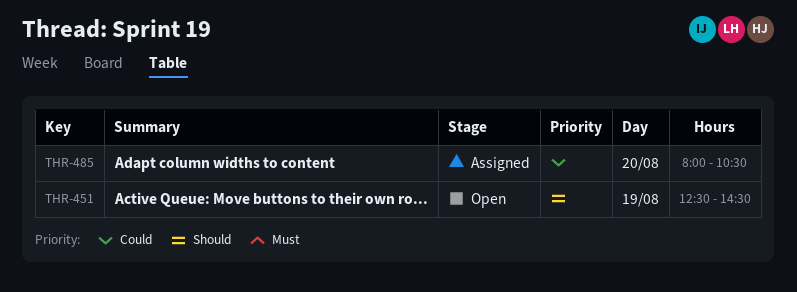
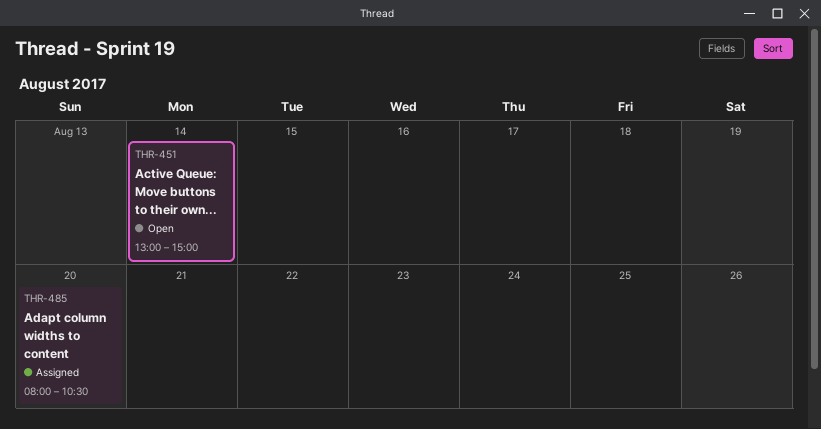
THR-451, day: Aug 19 -> Aug 14
THR-451, begins: 12:30 -> 13:00
THR-451, ends: 14:30 -> 15:00

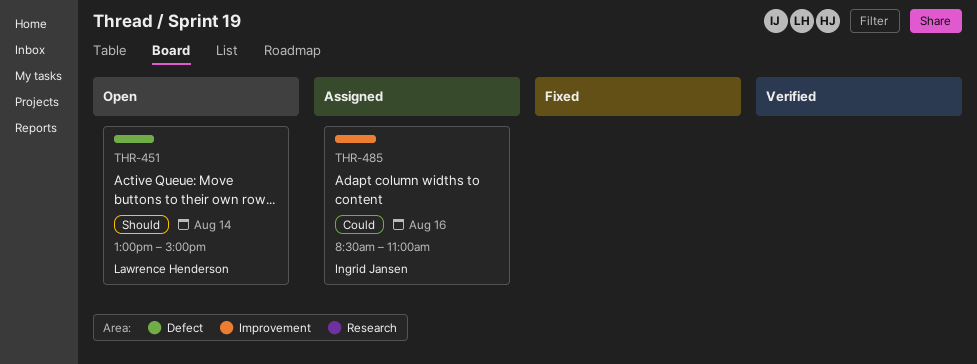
THR-485, day: Aug 20 -> Aug 16
THR-485, begins: 08:00 -> 08:30
THR-485, ends: 10:30 -> 11:00

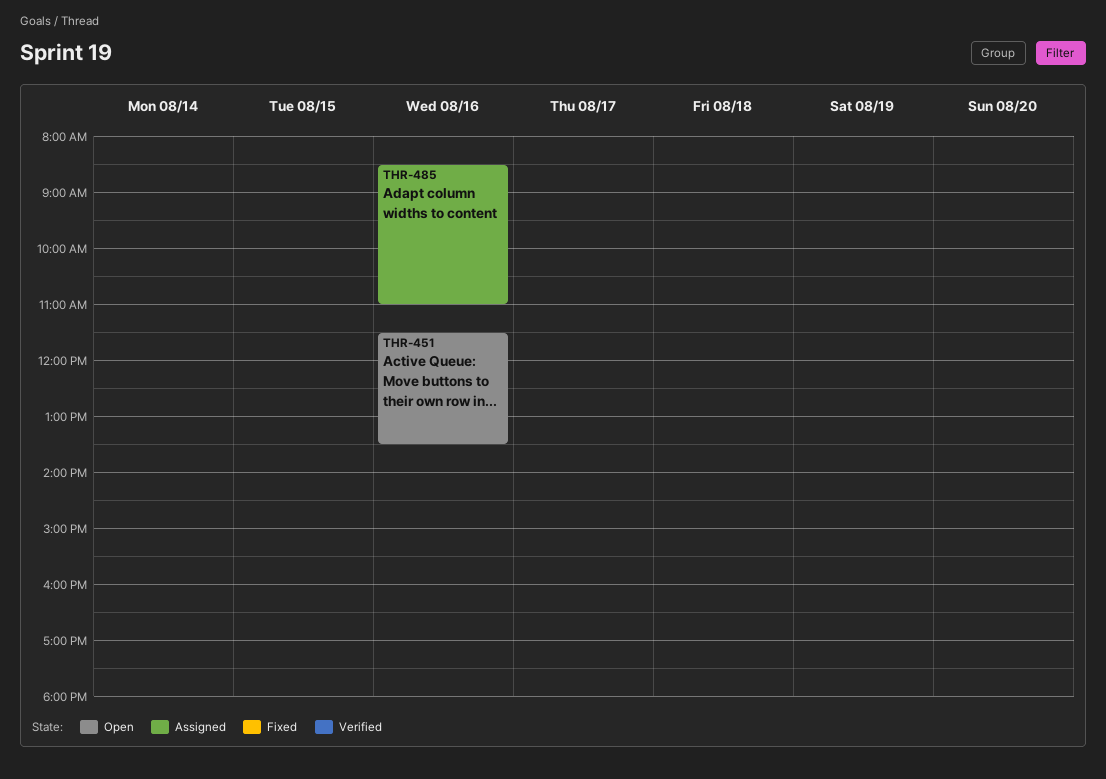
THR-451, day: Aug 14 -> Aug 16
THR-451, begins: 13:00 -> 11:30
THR-451, ends: 15:00 -> 13:30

